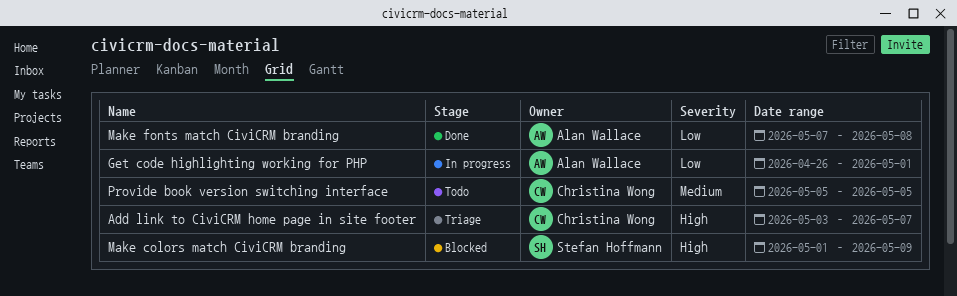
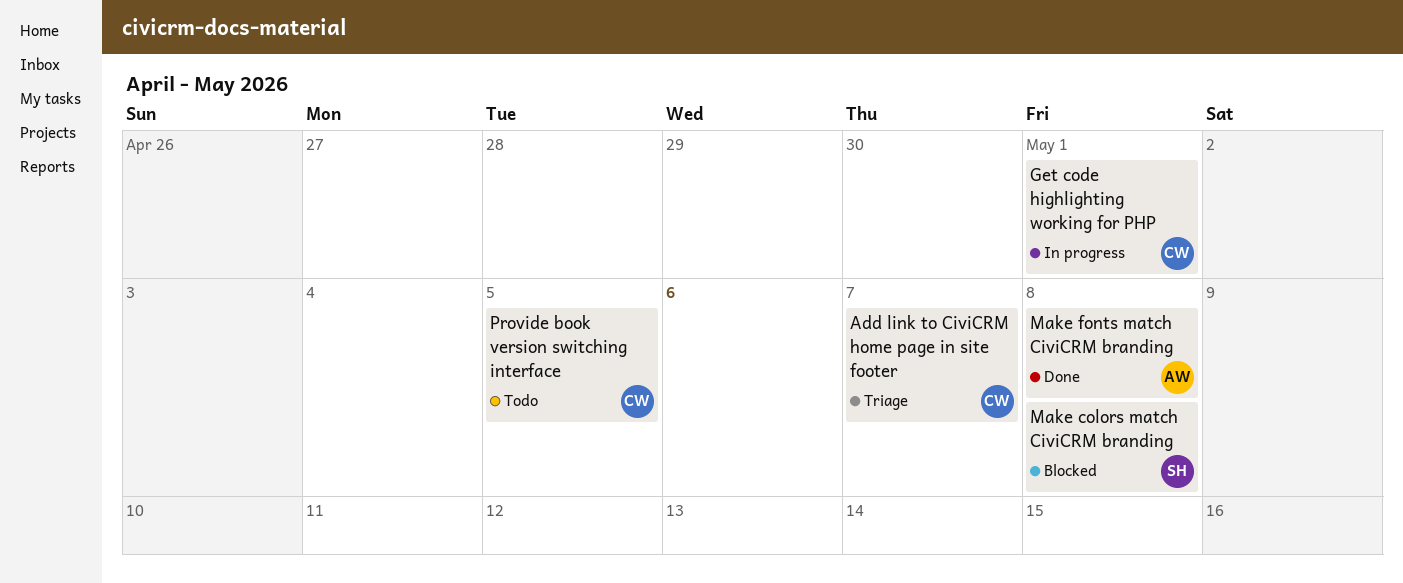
Get code highlighting working for PHP, owner: Alan Wallace -> Christina Wong
Make colors match CiviCRM branding, due: May 9 -> May 8

